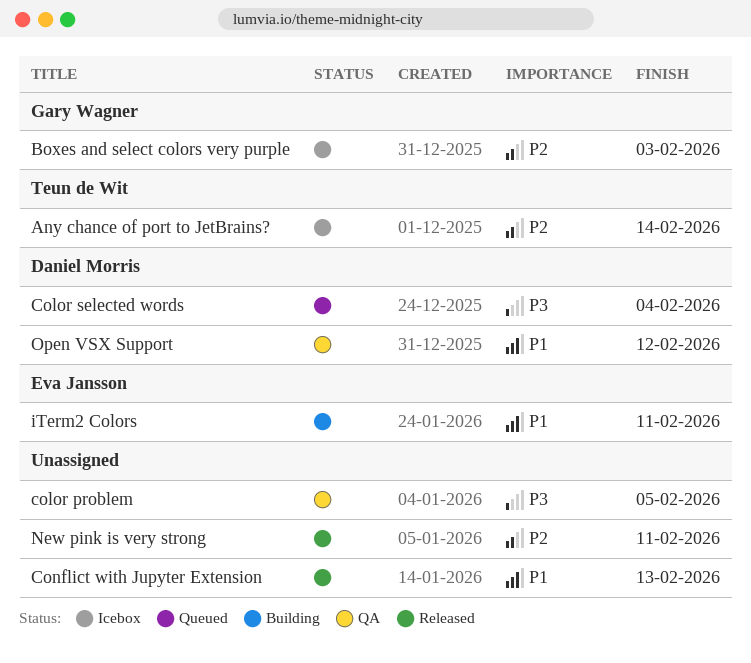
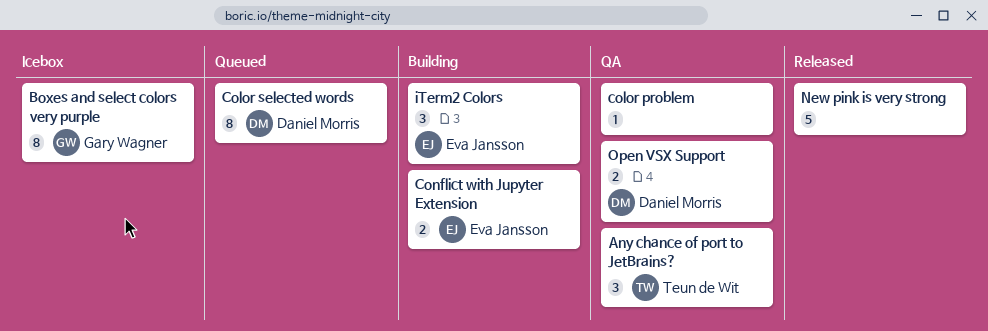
Any chance of port to JetBrains?, status: Icebox -> QA
Conflict with Jupyter Extension, status: Released -> Building
Conflict with Jupyter Extension, owner: none -> Eva Jansson

